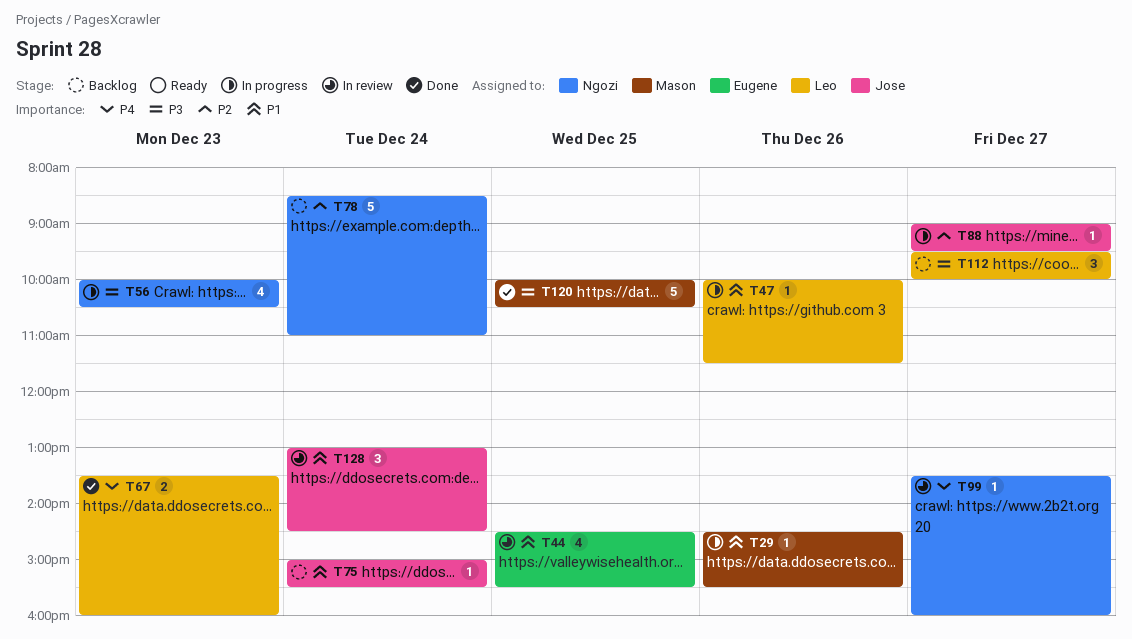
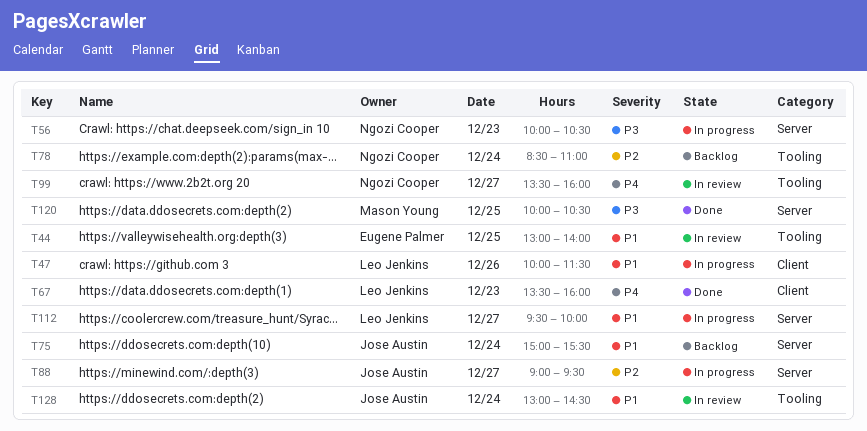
T29: present -> none
T44, begins: 14:30 -> 13:00
T44, ends: 15:30 -> 14:00
T112, status: Backlog -> In progress
T112, priority: P3 -> P1

